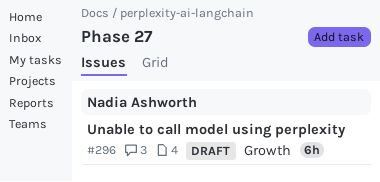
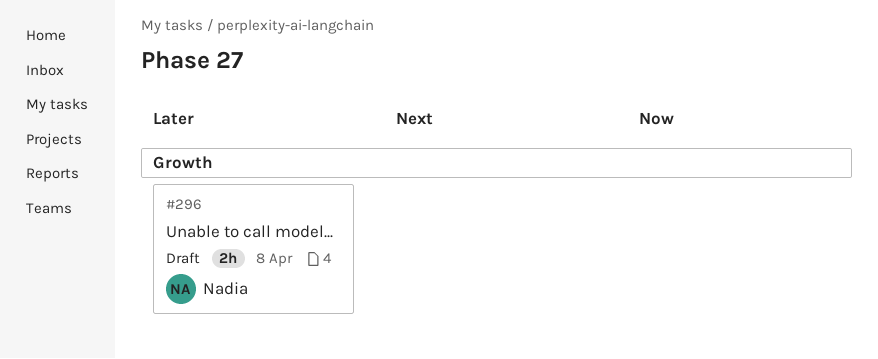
#296, estimate: 6h -> 2h

